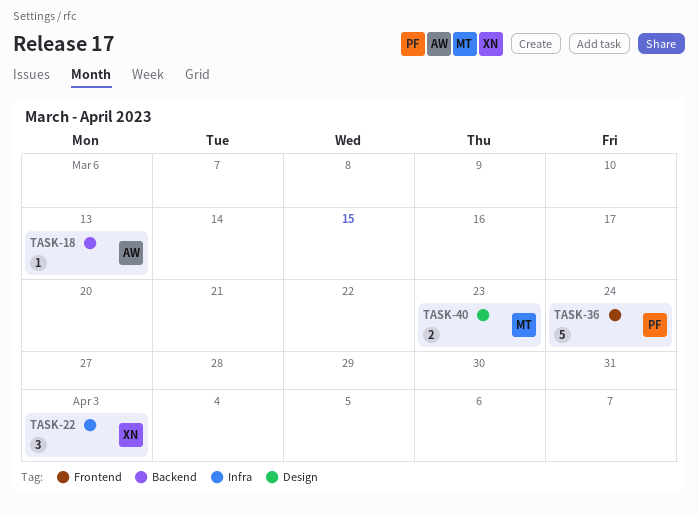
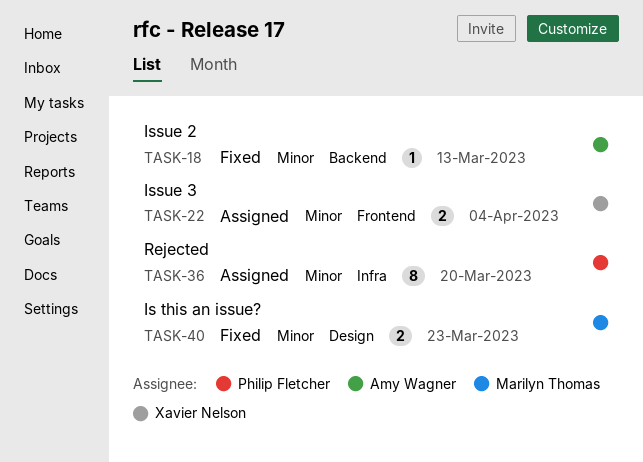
TASK-22, label: Infra -> Frontend
TASK-22, estimate: 3 -> 2
TASK-22, due: Apr 3 -> Apr 4
TASK-36, label: Frontend -> Infra
TASK-36, estimate: 5 -> 8
TASK-36, due: Mar 24 -> Mar 20

